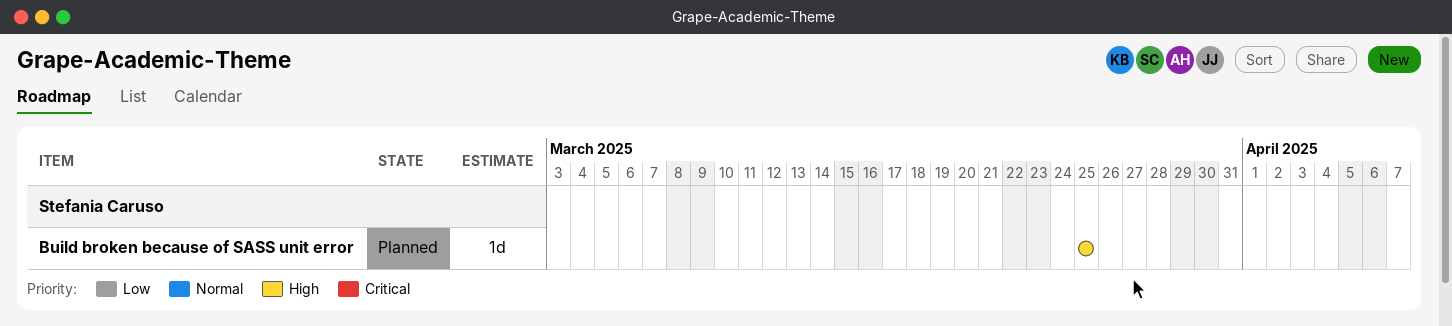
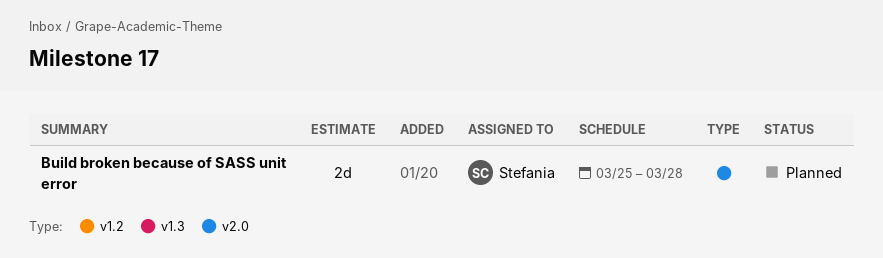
Build broken because of SASS unit error, estimate: 1d -> 2d
Build broken because of SASS unit error, due: Mar 25 -> Mar 28

